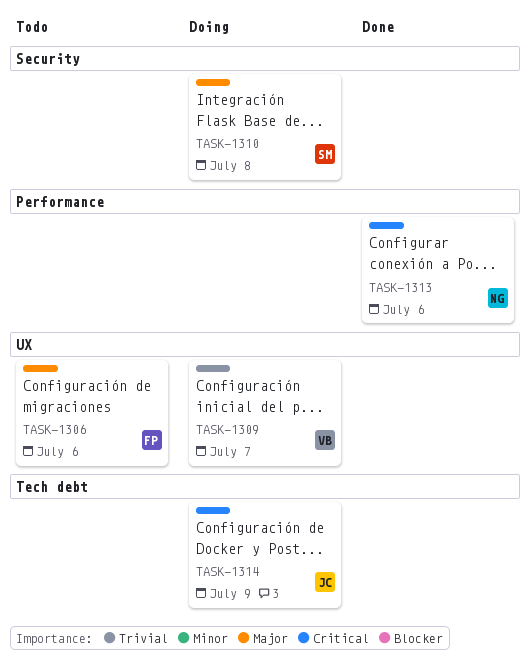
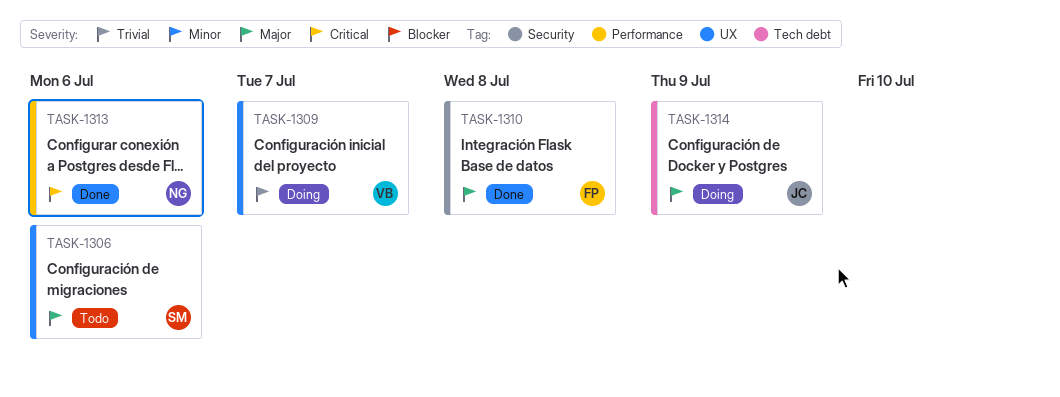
TASK-1306, owner: FP -> SM
TASK-1310, status: Doing -> Done
TASK-1310, owner: SM -> FP
TASK-1314, priority: Critical -> Major

